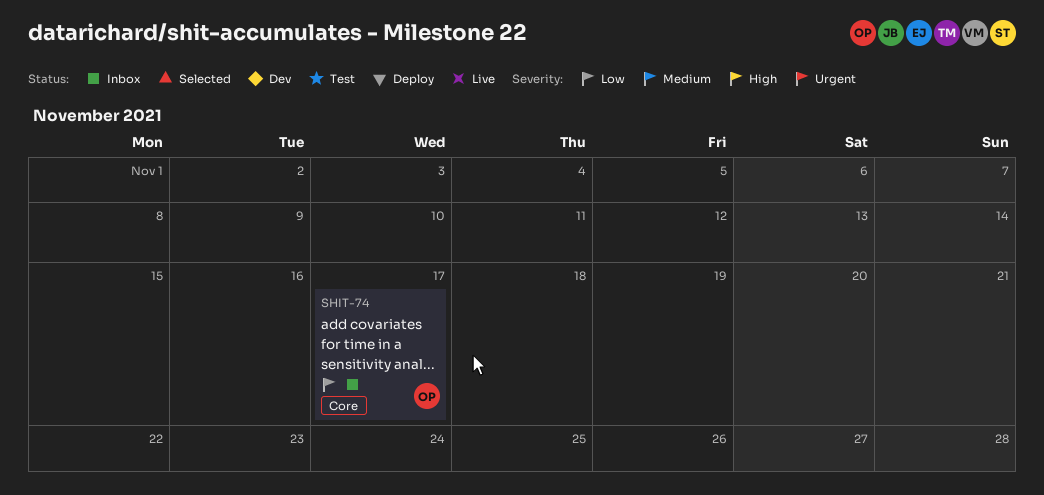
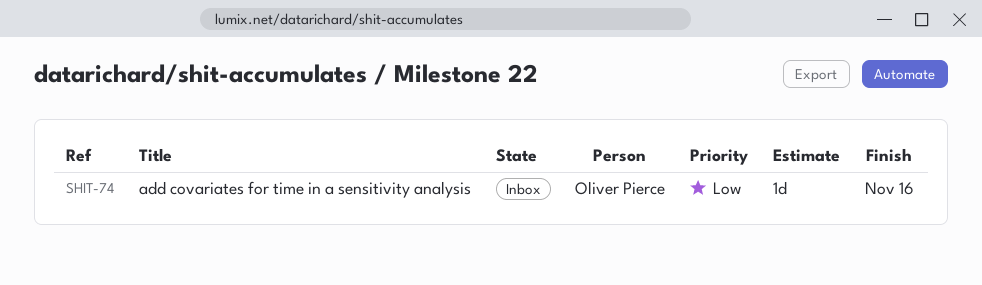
SHIT-74, due: Nov 17 -> Nov 16

